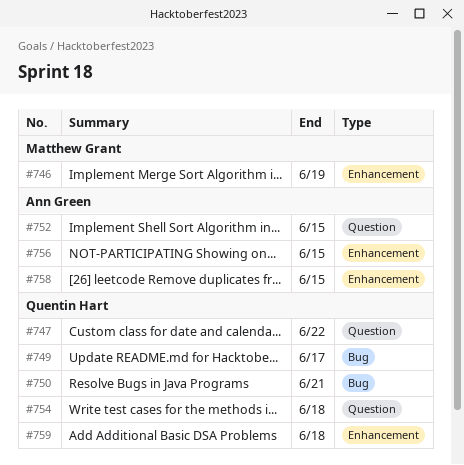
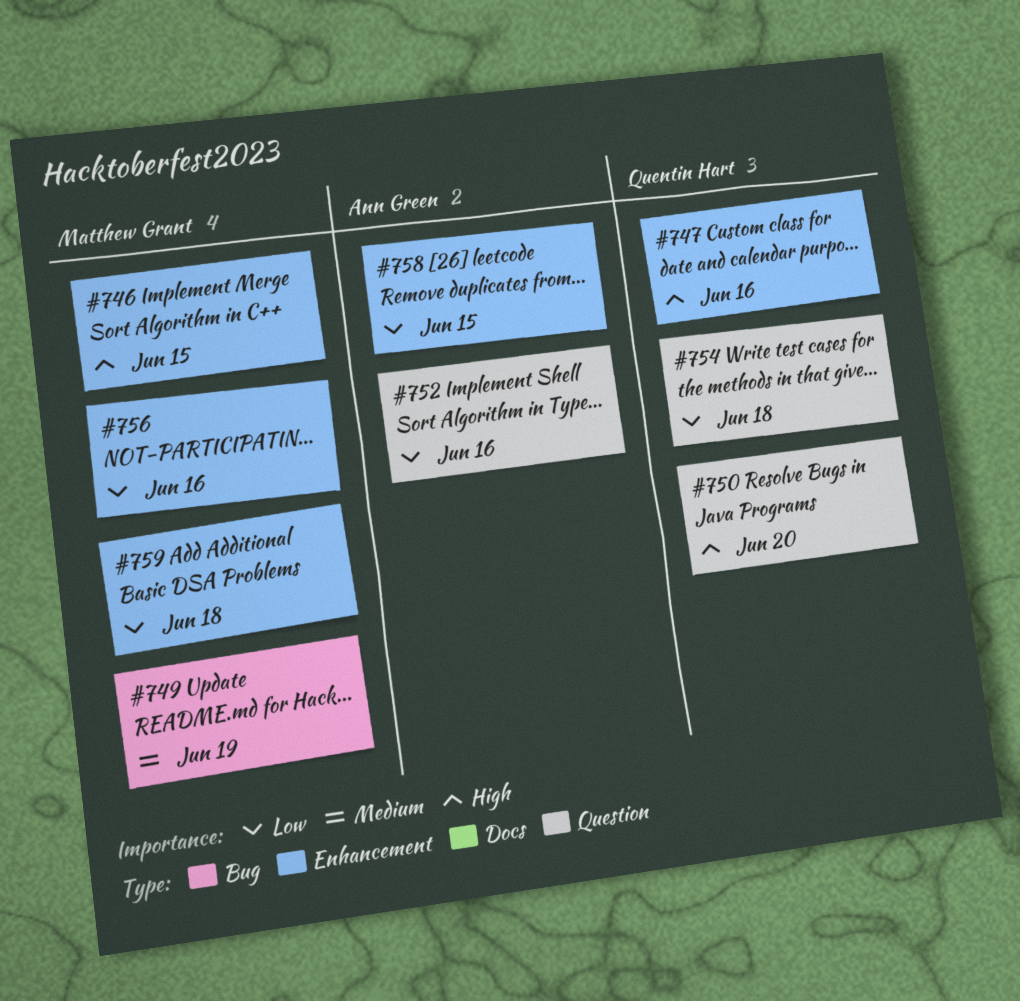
#746, due: Jun 19 -> Jun 15
#747, label: Question -> Enhancement
#747, due: Jun 22 -> Jun 16
#749, owner: Quentin Hart -> Matthew Grant
#749, due: Jun 17 -> Jun 19
#750, label: Bug -> Question
#750, due: Jun 21 -> Jun 20
#752, due: Jun 15 -> Jun 16
#756, owner: Ann Green -> Matthew Grant
#756, due: Jun 15 -> Jun 16
#759, owner: Quentin Hart -> Matthew Grant

